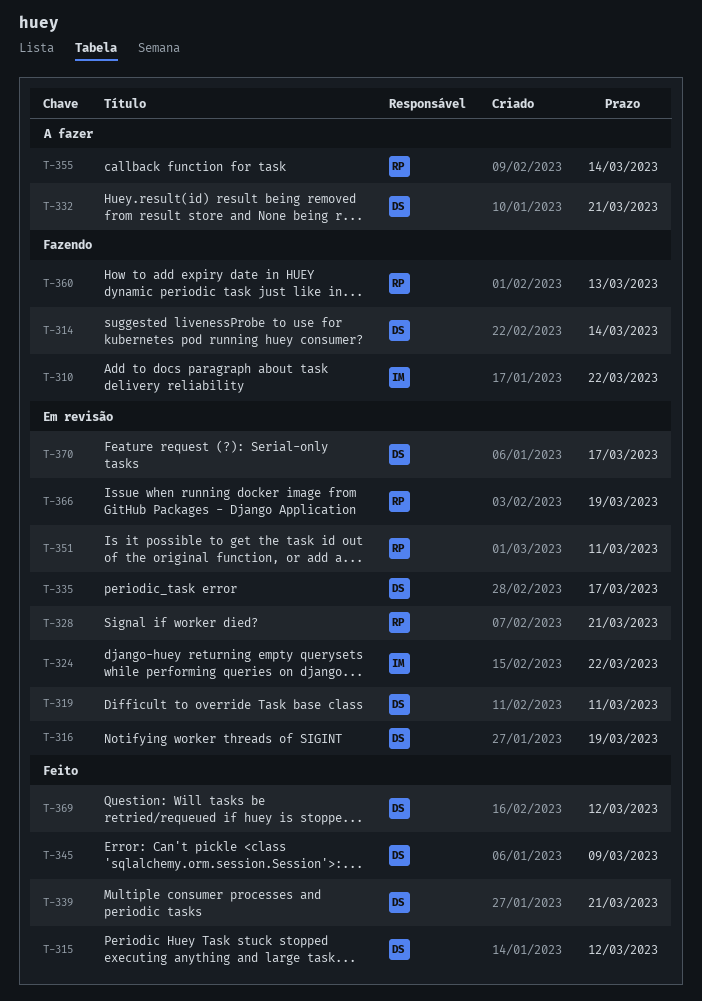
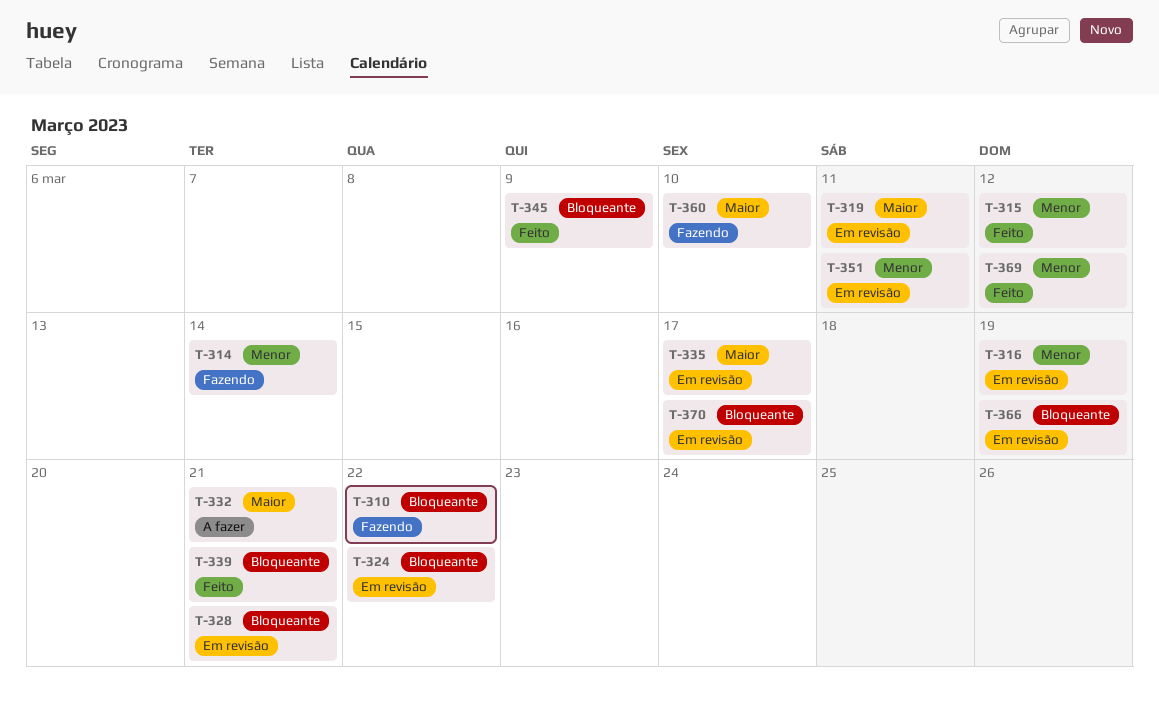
T-355: present -> none
T-360, due: Mar 13 -> Mar 10

